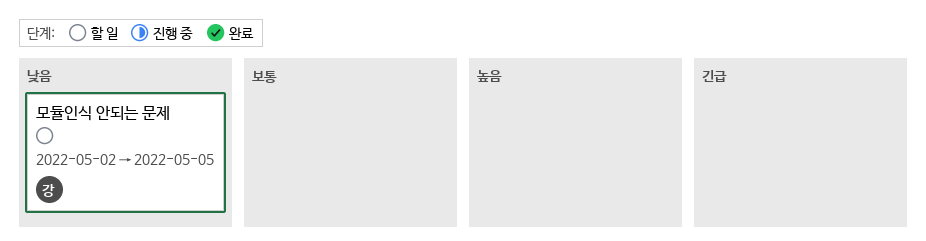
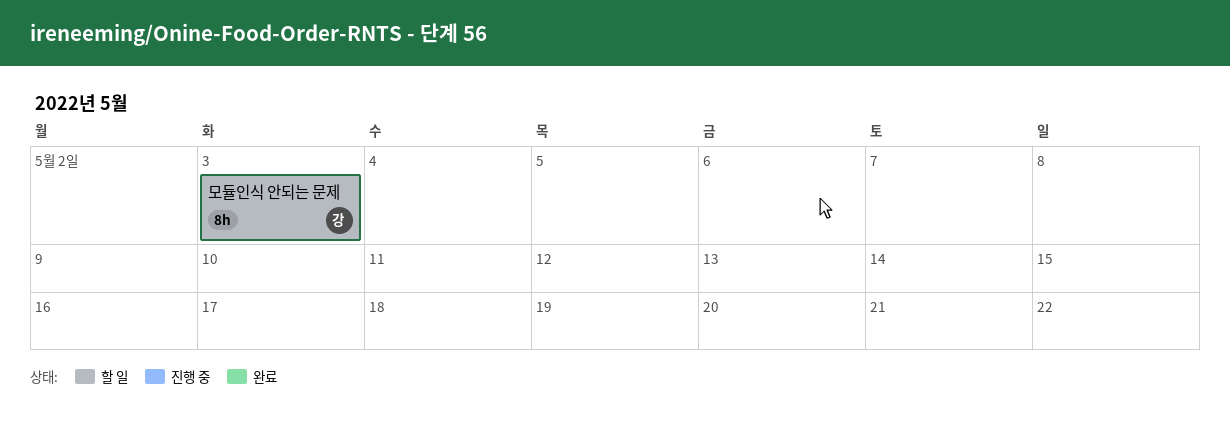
모듈인식 안되는 문제, due: May 5 -> May 3

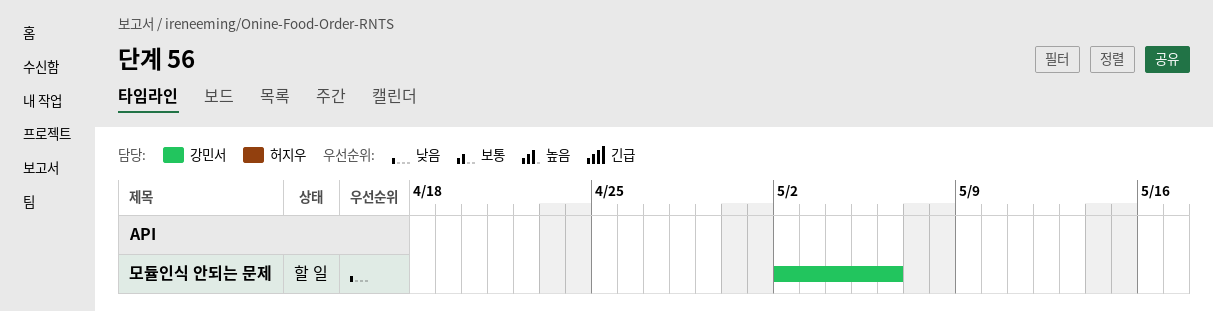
모듈인식 안되는 문제, due: May 3 -> May 6

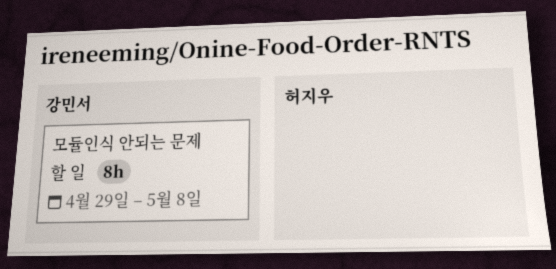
모듈인식 안되는 문제, start: May 2 -> Apr 29
모듈인식 안되는 문제, due: May 6 -> May 8

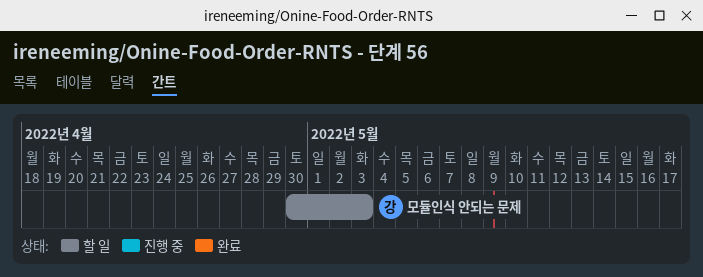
모듈인식 안되는 문제, start: Apr 29 -> Apr 30
모듈인식 안되는 문제, due: May 8 -> May 3

